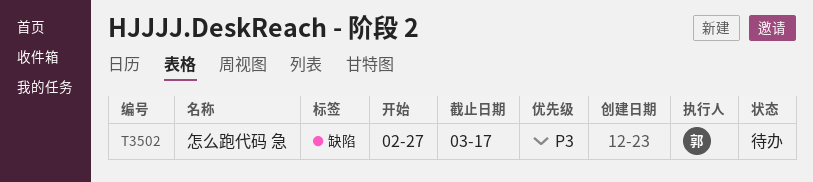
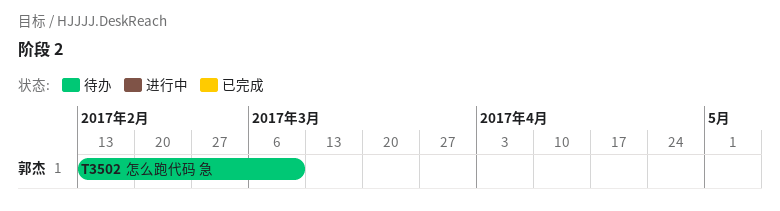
T3502, start: Feb 27 -> Feb 13
T3502, due: Mar 17 -> Mar 10

